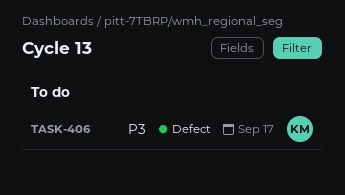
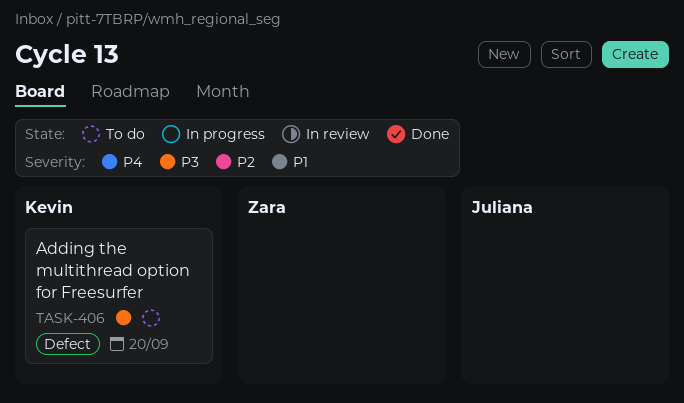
TASK-406, due: Sep 17 -> Sep 20

